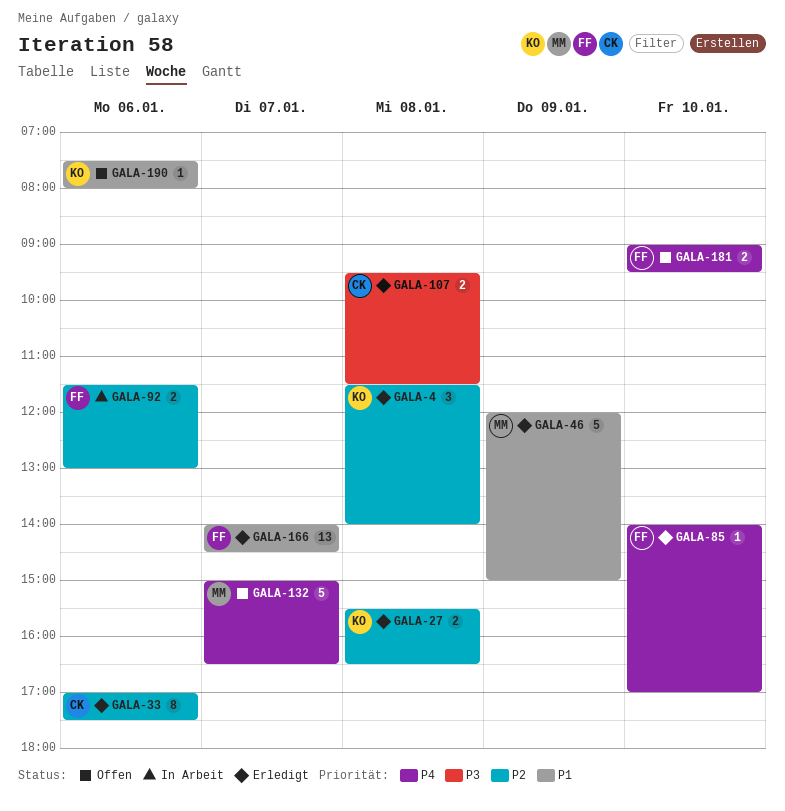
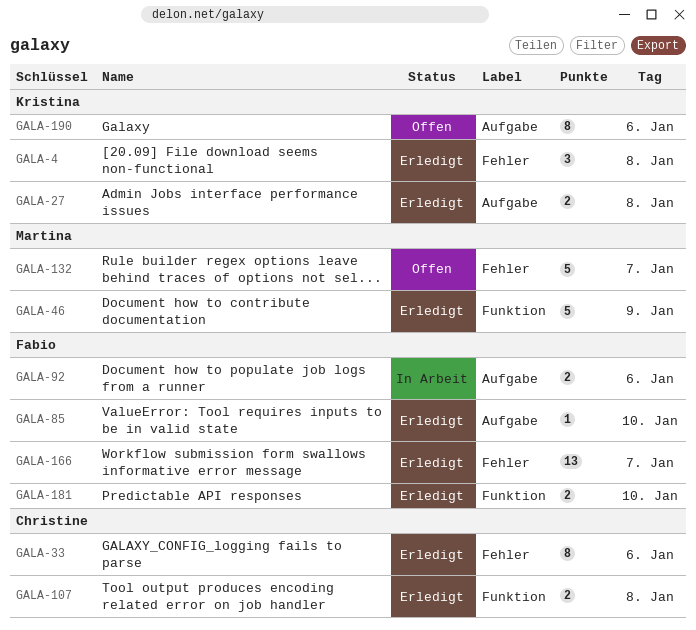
GALA-181, status: Offen -> Erledigt
GALA-190, estimate: 1 -> 8

